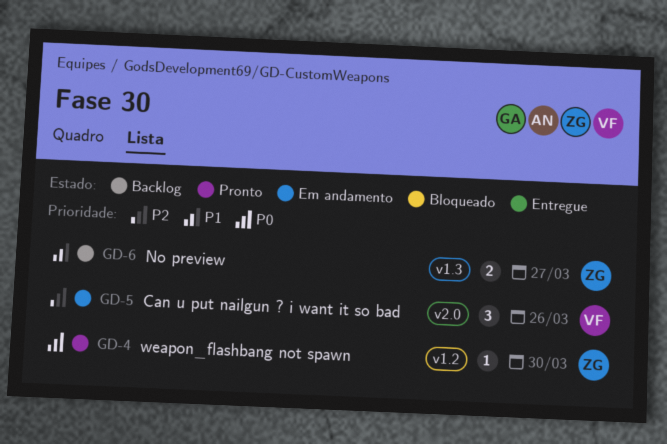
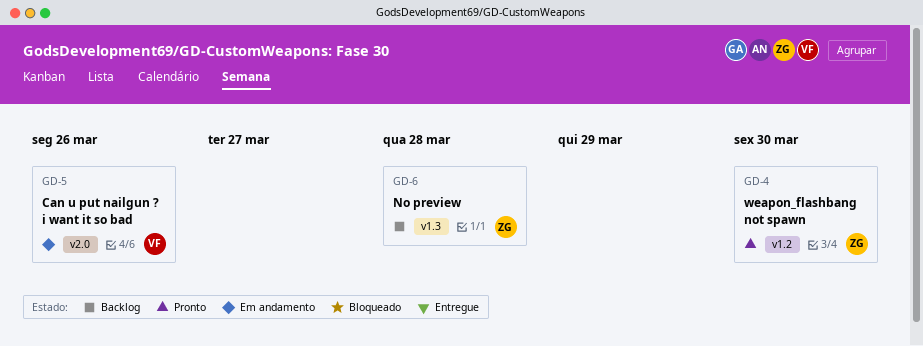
GD-6, due: Mar 27 -> Mar 28

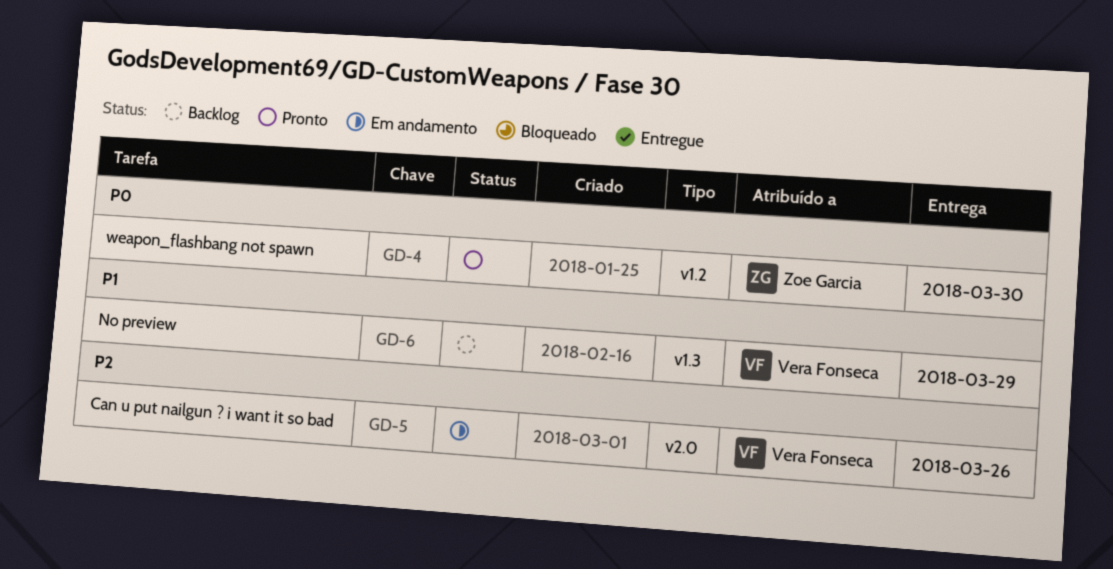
GD-6, owner: Zoe Garcia -> Vera Fonseca
GD-6, due: Mar 28 -> Mar 29

